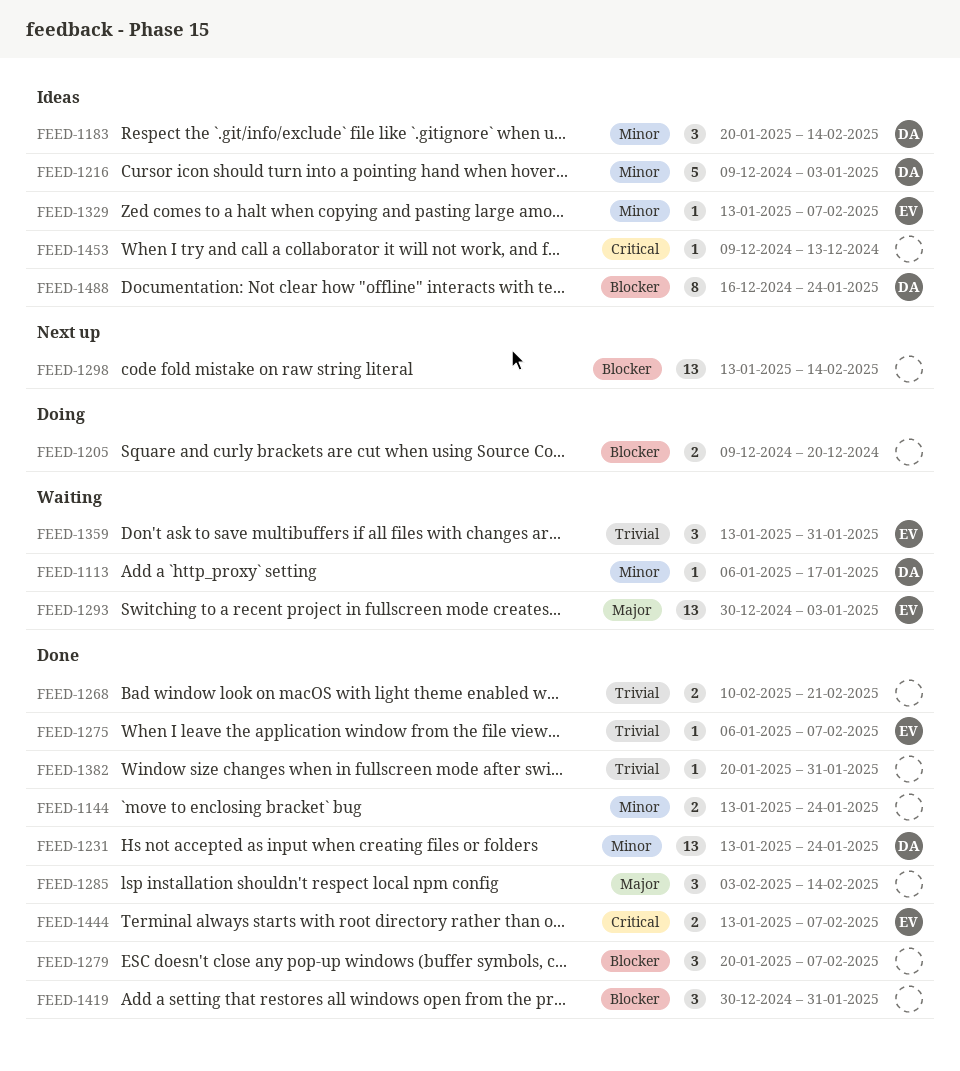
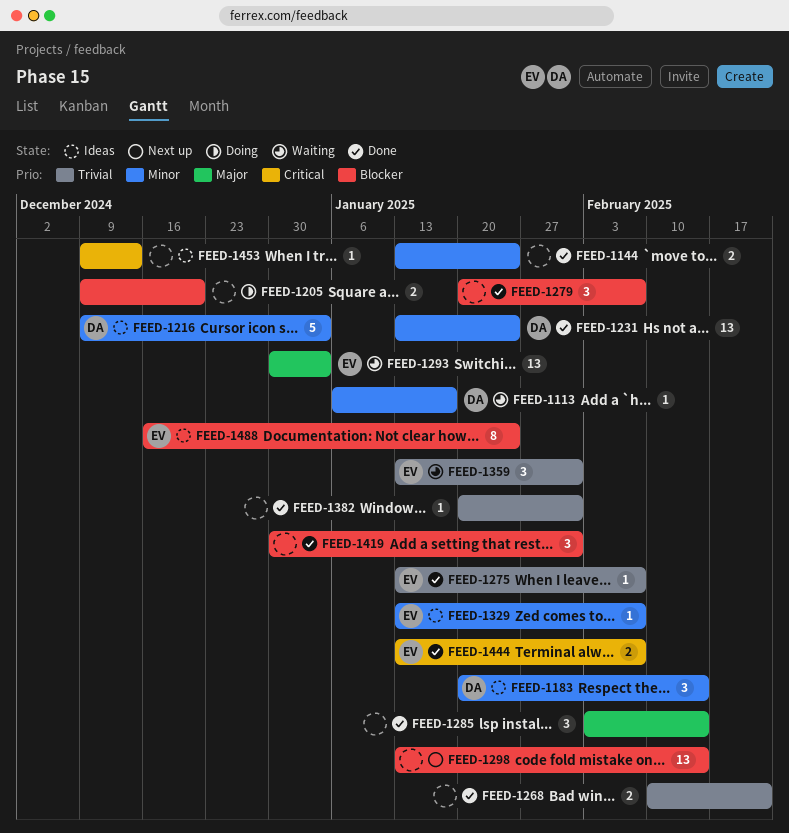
FEED-1275, start: Jan 6 -> Jan 13
FEED-1488, owner: DA -> EV

